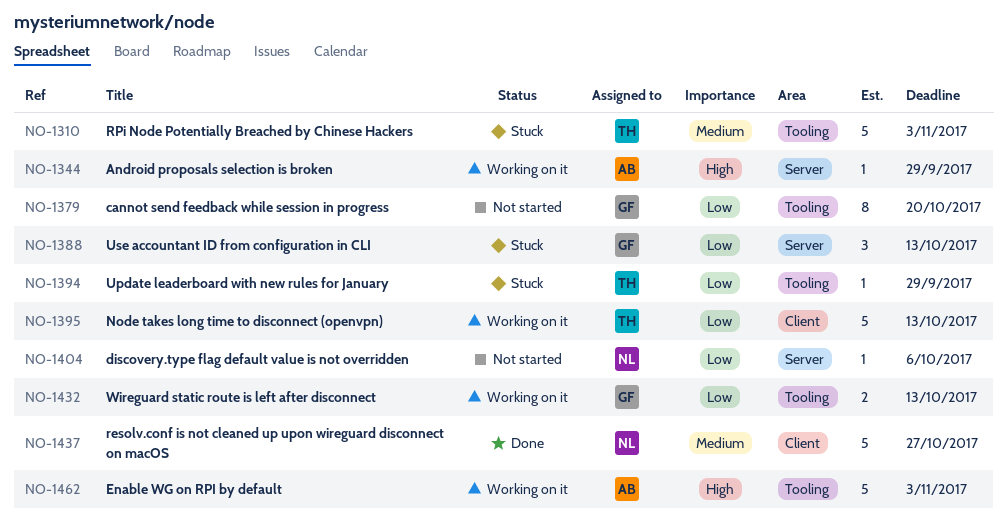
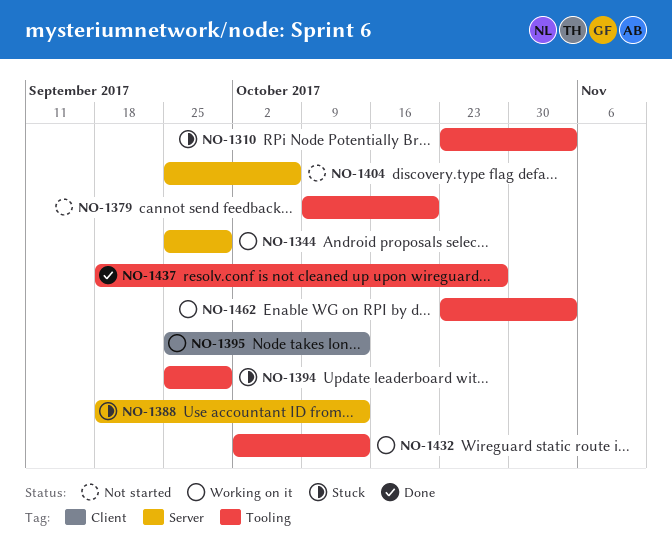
NO-1437, label: Client -> Tooling

